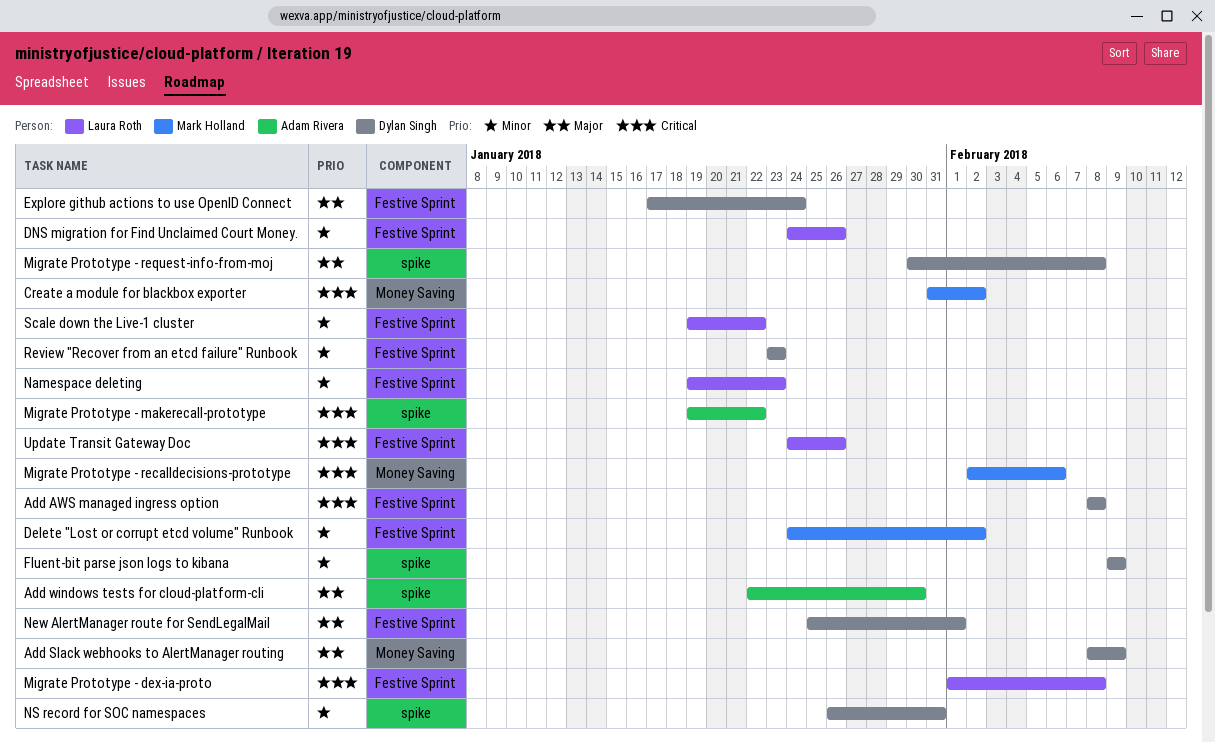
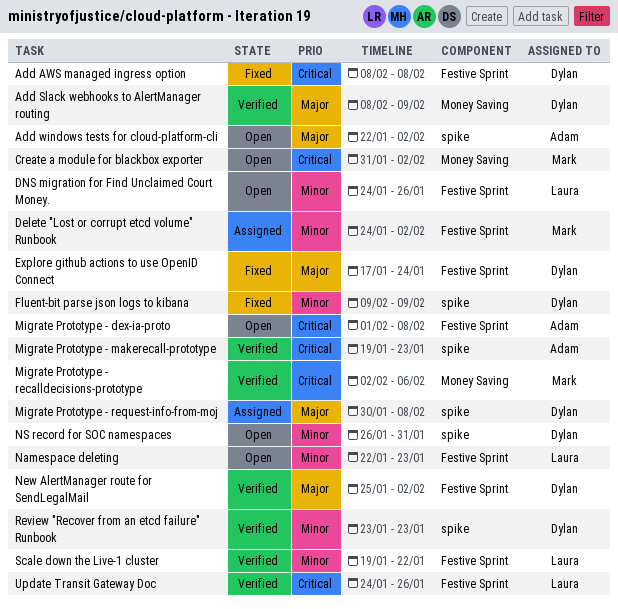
Add windows tests for cloud-platform-cli, due: Jan 30 -> Feb 2
Migrate Prototype - dex-ia-proto, owner: Laura Roth -> Adam Rivera
Migrate Prototype - makerecall-prototype, due: Jan 22 -> Jan 23
Namespace deleting, start: Jan 19 -> Jan 22
New AlertManager route for SendLegalMail, due: Feb 1 -> Feb 2
Review "Recover from an etcd failure" Runbook, label: Festive Sprint -> spike

